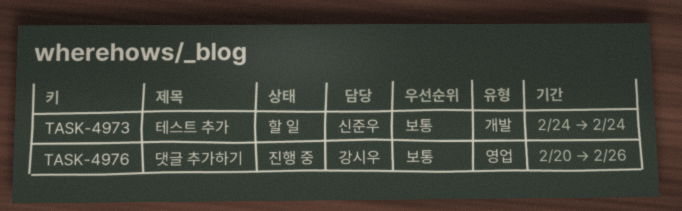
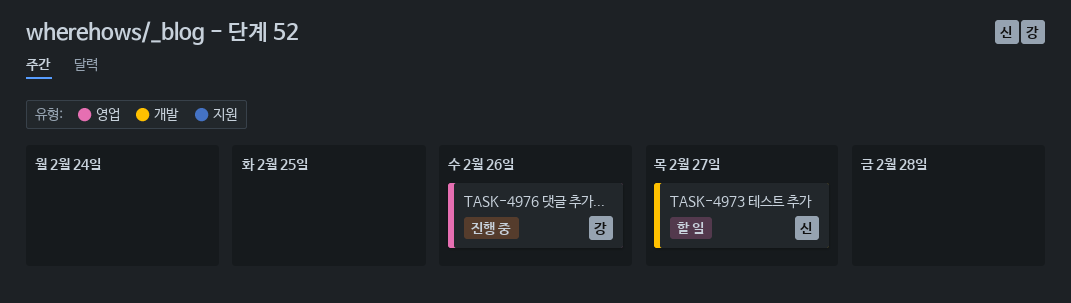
TASK-4973, due: Feb 24 -> Feb 27

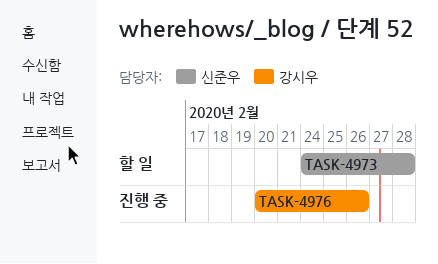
TASK-4973, due: Feb 27 -> Feb 28

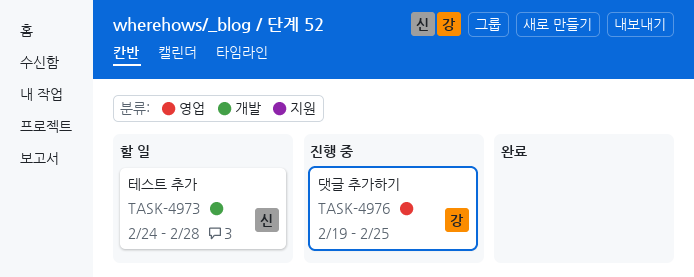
TASK-4976, start: Feb 20 -> Feb 19
TASK-4976, due: Feb 26 -> Feb 25

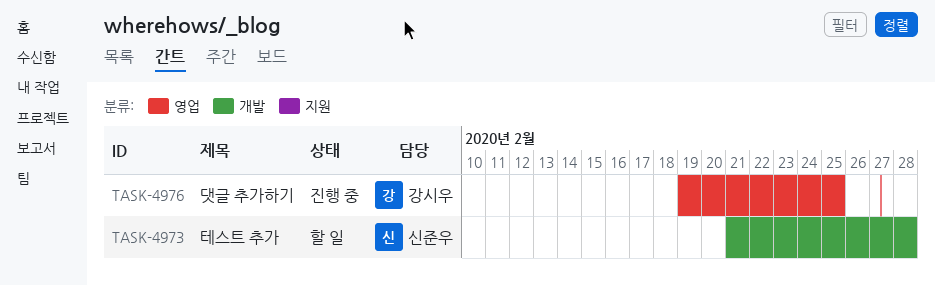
TASK-4973, start: Feb 24 -> Feb 21

